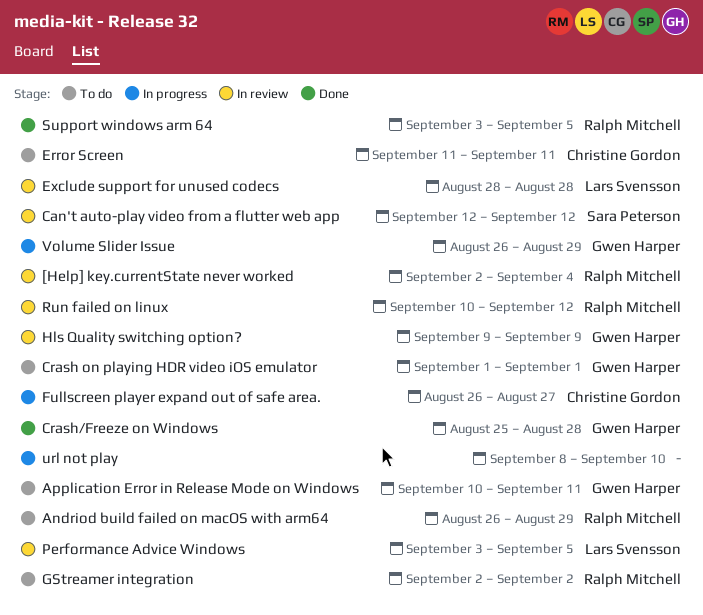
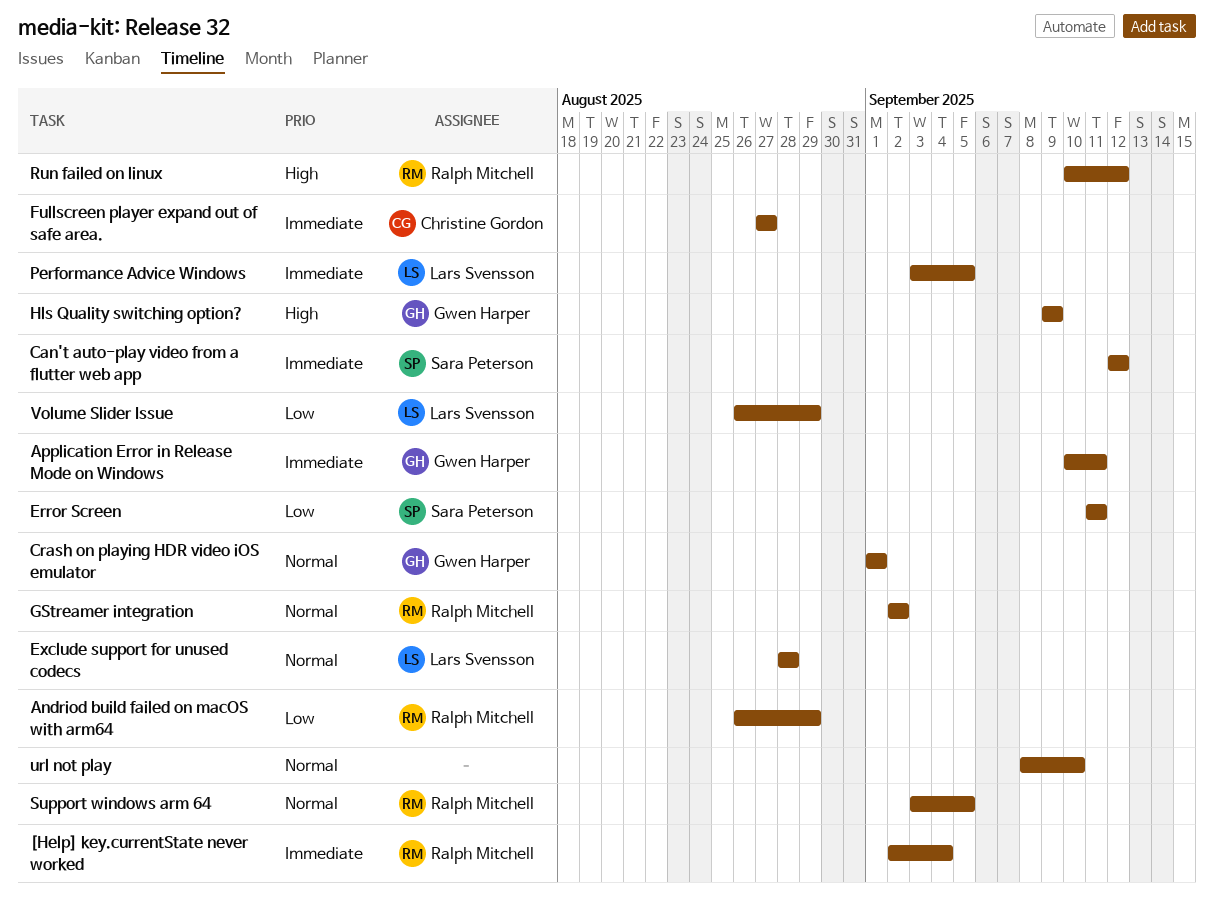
Crash/Freeze on Windows: present -> none
Error Screen, owner: Christine Gordon -> Sara Peterson
Fullscreen player expand out of safe area., start: Aug 26 -> Aug 27
Volume Slider Issue, owner: Gwen Harper -> Lars Svensson

